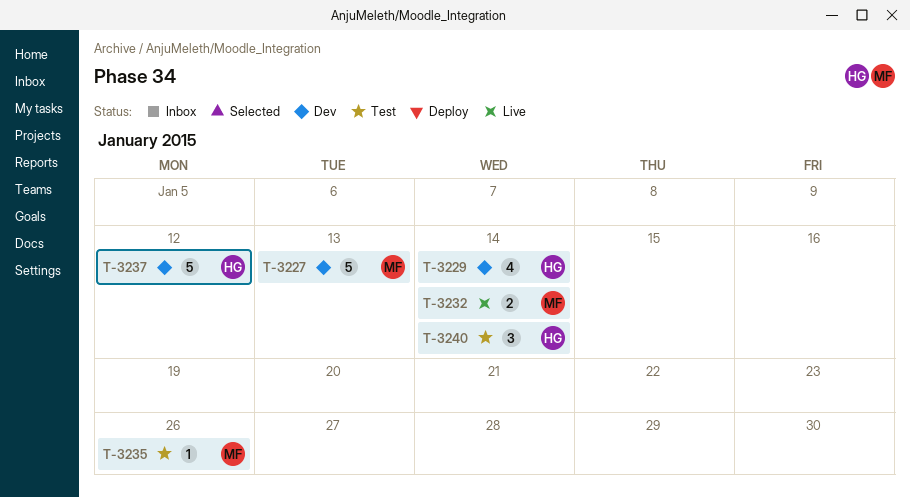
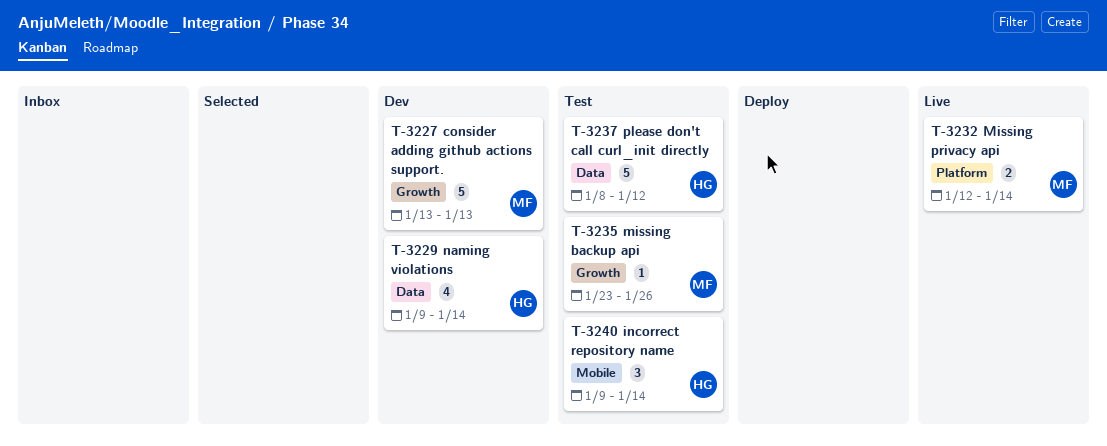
T-3237, status: Dev -> Test

